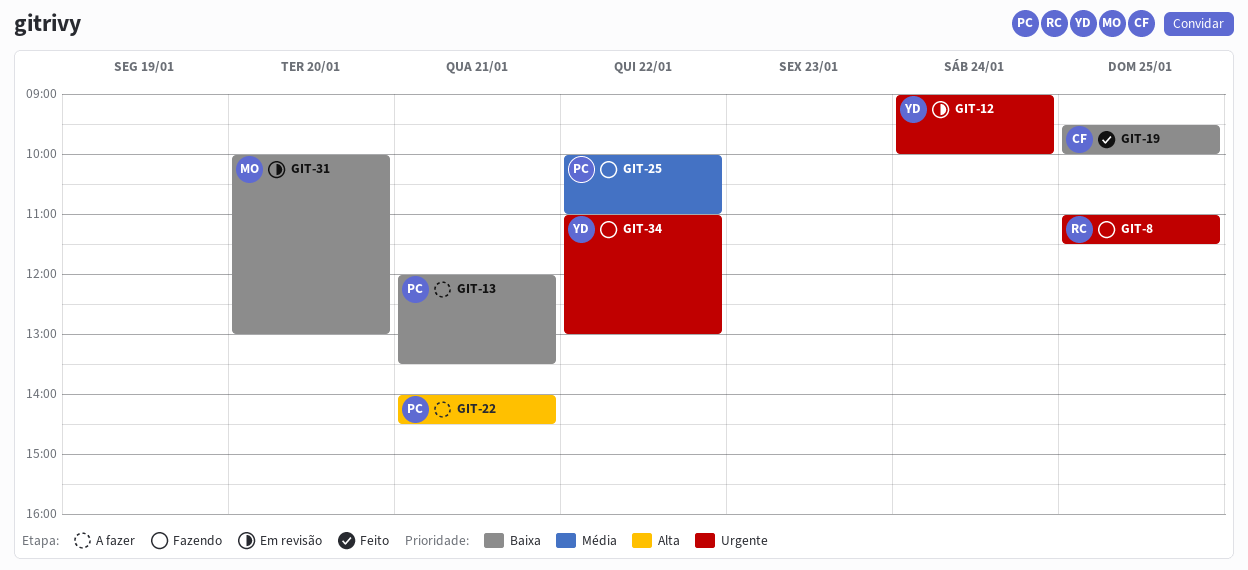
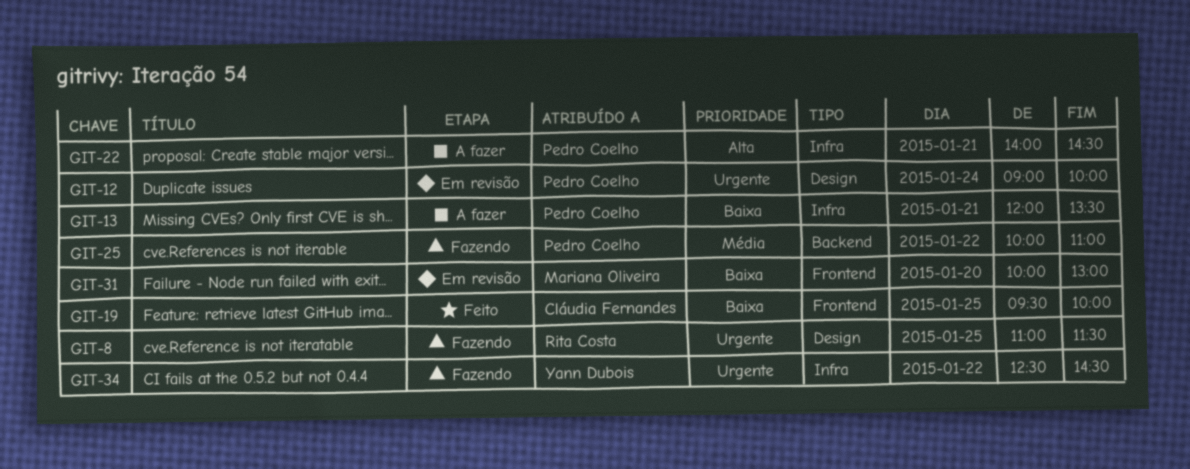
GIT-12, owner: Yann Dubois -> Pedro Coelho
GIT-34, begins: 11:00 -> 12:30
GIT-34, ends: 13:00 -> 14:30

